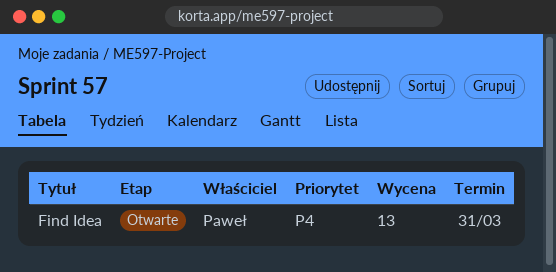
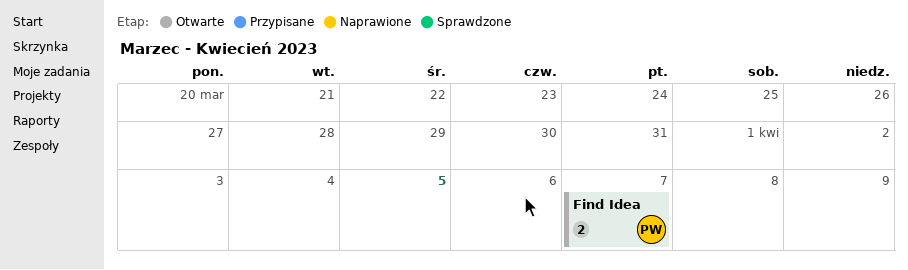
Find Idea, estimate: 13 -> 2
Find Idea, due: Mar 31 -> Apr 7

